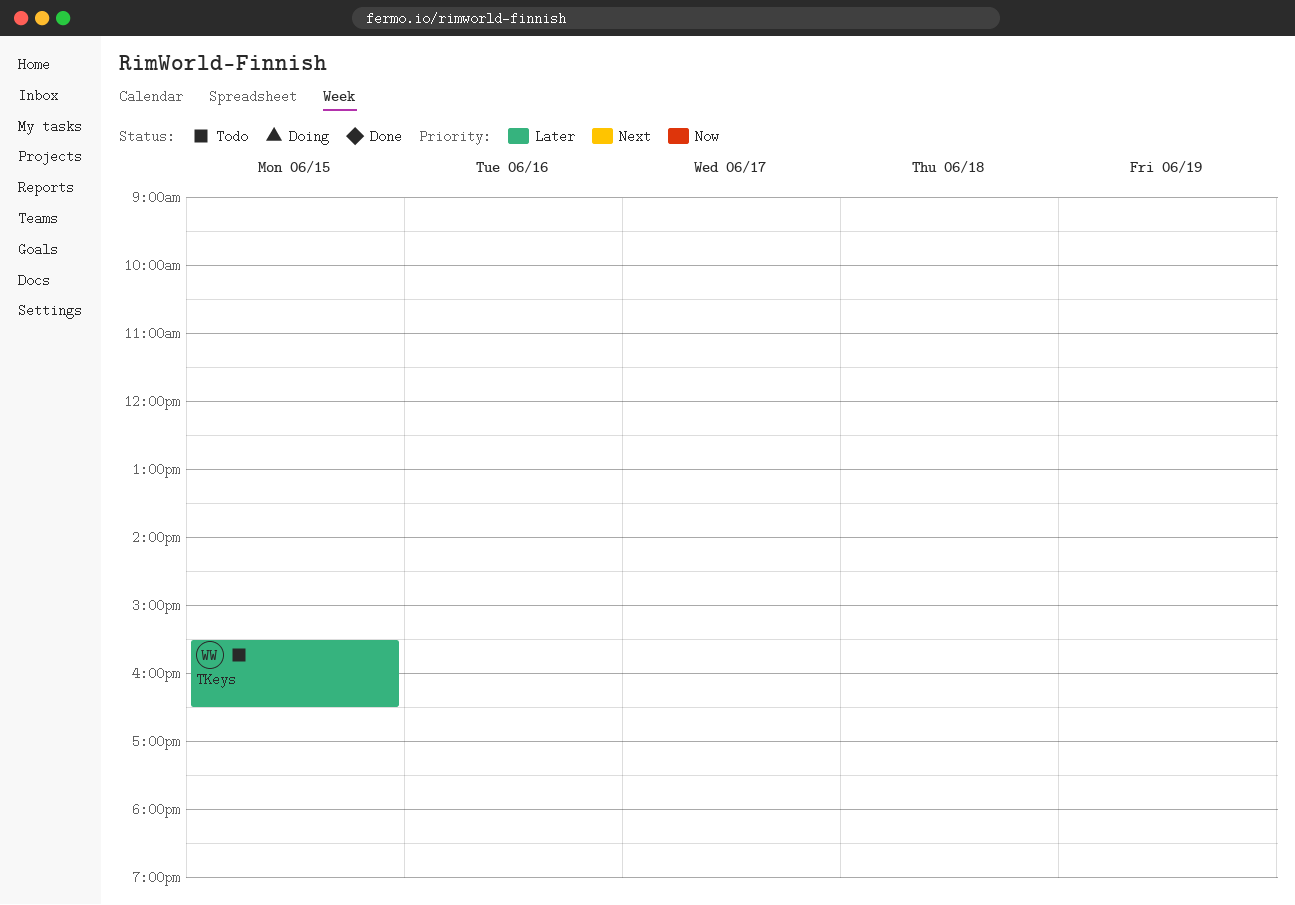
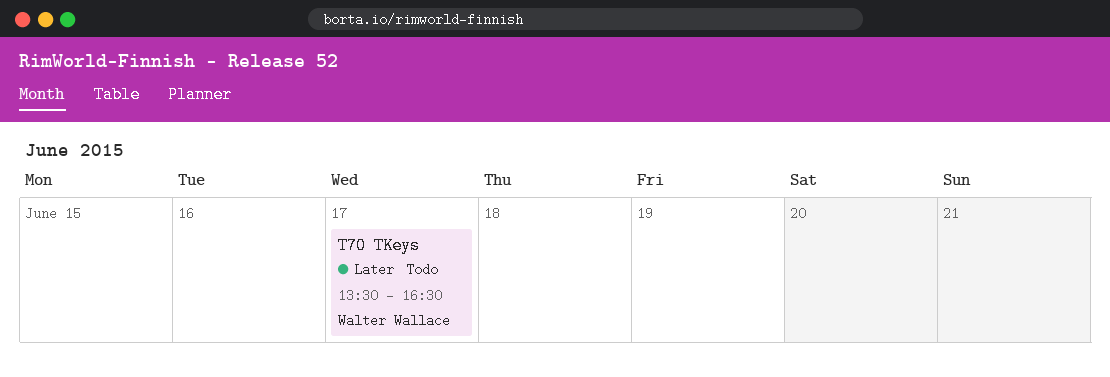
TKeys, day: Jun 15 -> Jun 17
TKeys, begins: 15:30 -> 13:30

